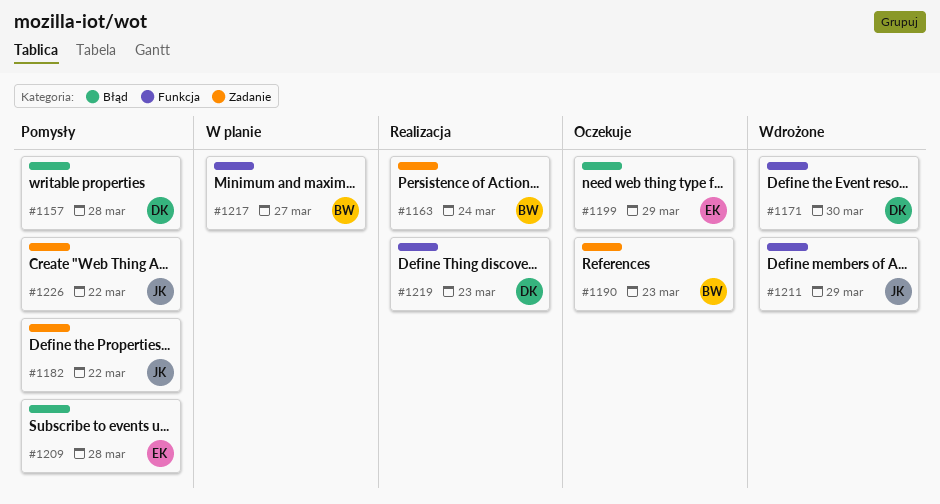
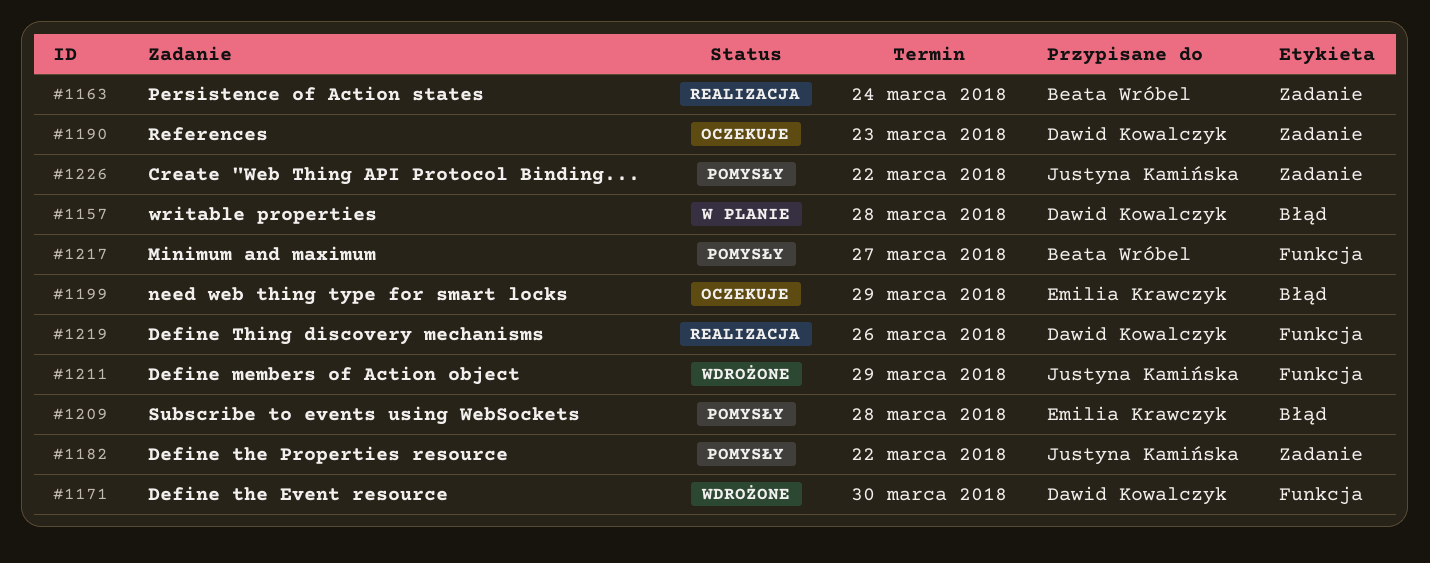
#1157, status: Pomysły -> W planie
#1190, owner: Beata Wróbel -> Dawid Kowalczyk
#1217, status: W planie -> Pomysły
#1219, due: Mar 23 -> Mar 26

